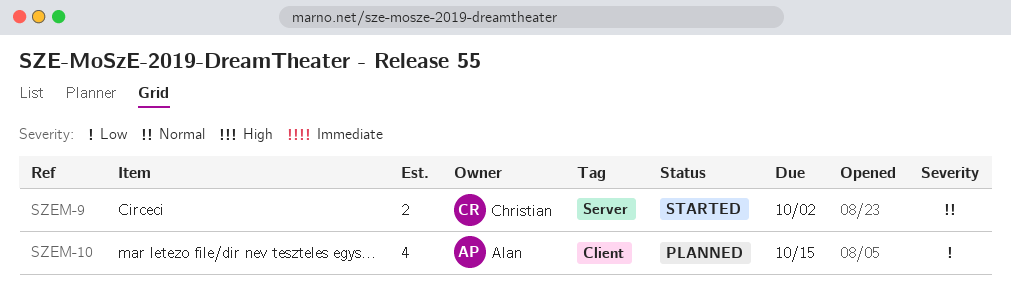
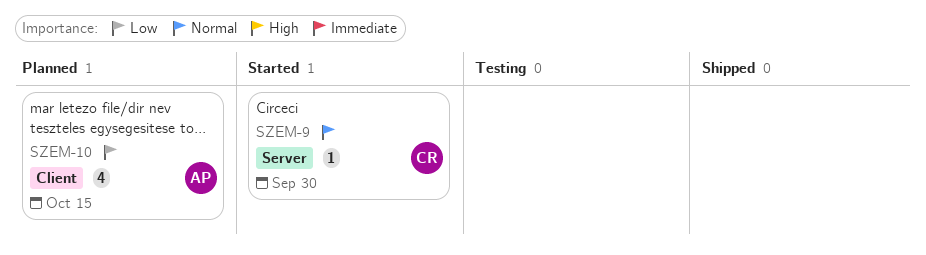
SZEM-9, estimate: 2 -> 1
SZEM-9, due: Oct 2 -> Sep 30

